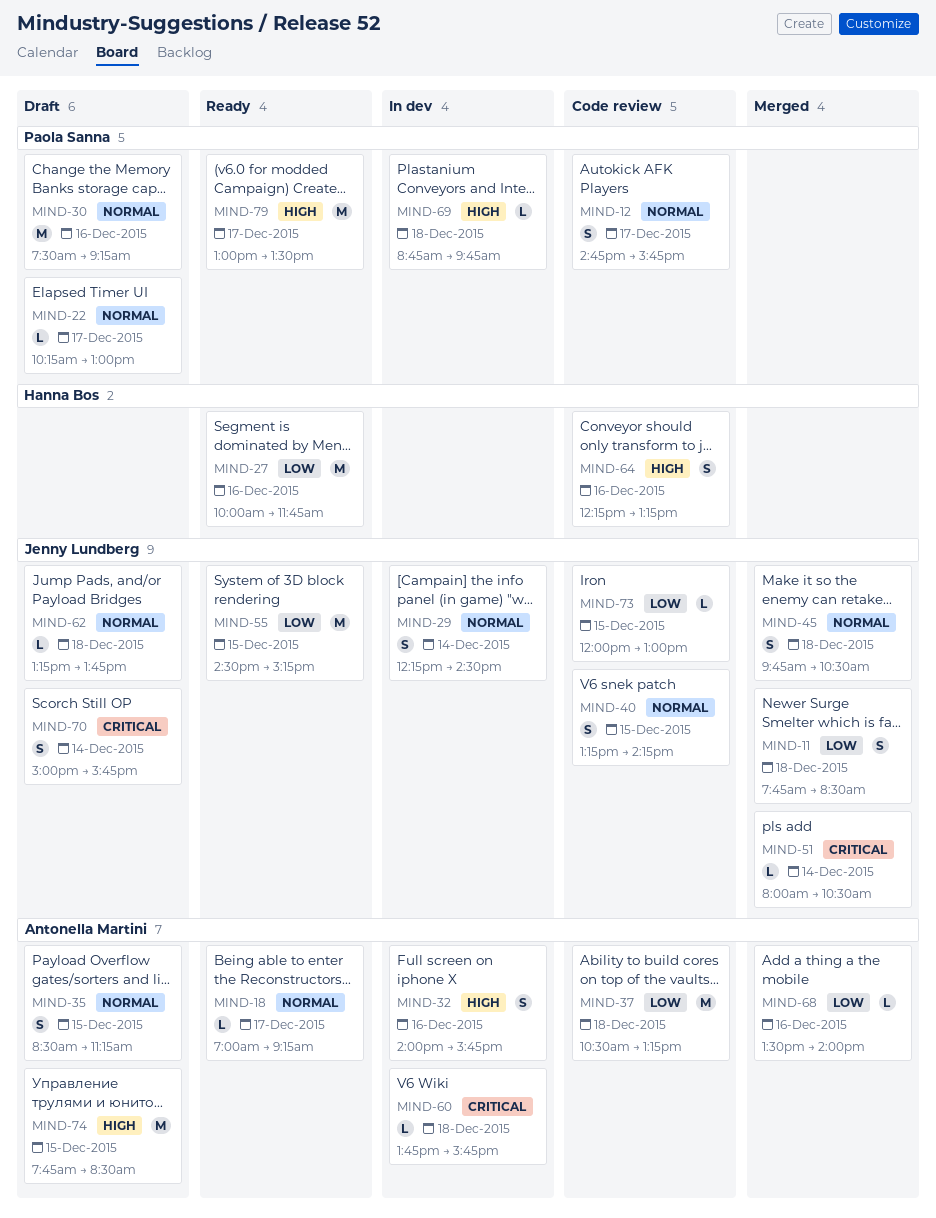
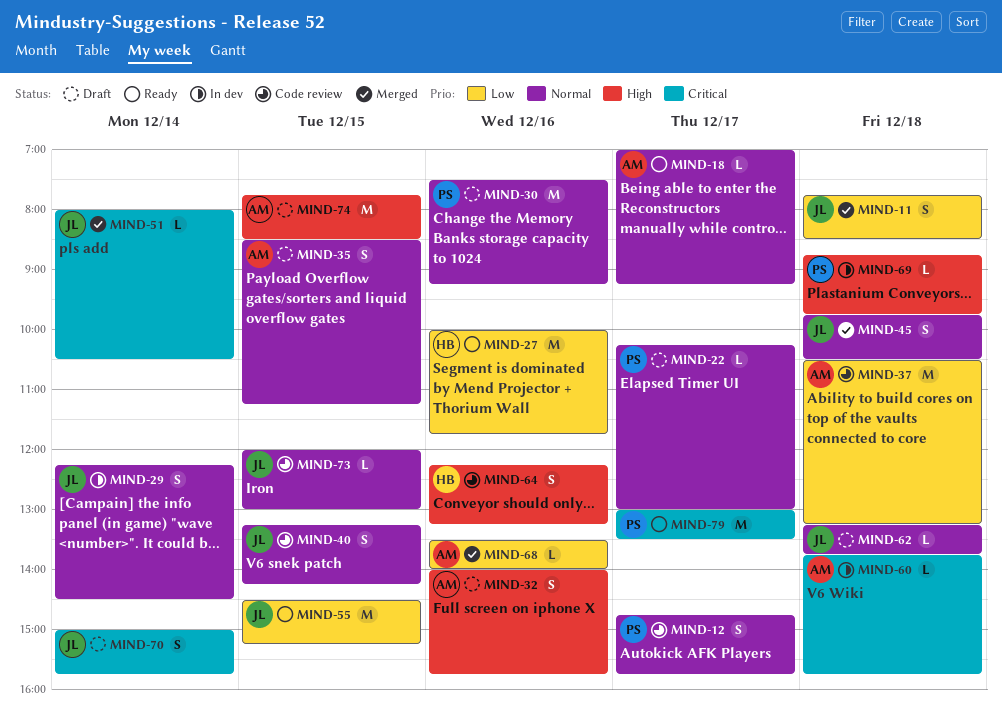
MIND-32, status: In dev -> Draft
MIND-73, priority: Low -> Normal
MIND-79, priority: High -> Critical

